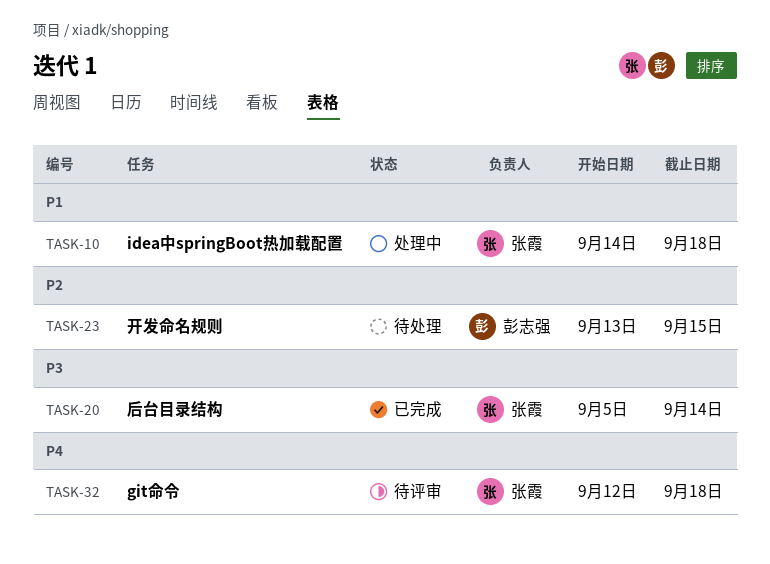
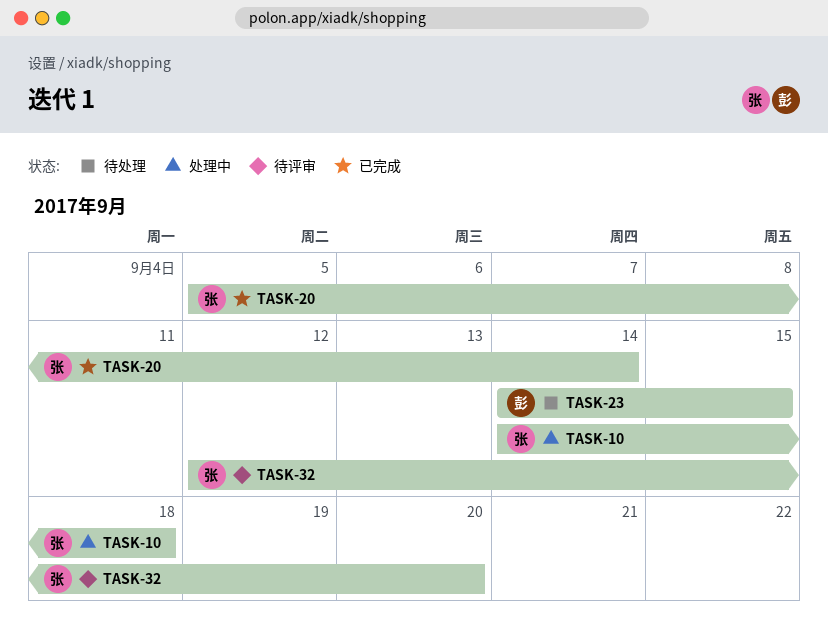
TASK-23, start: Sep 13 -> Sep 14
TASK-32, due: Sep 18 -> Sep 20

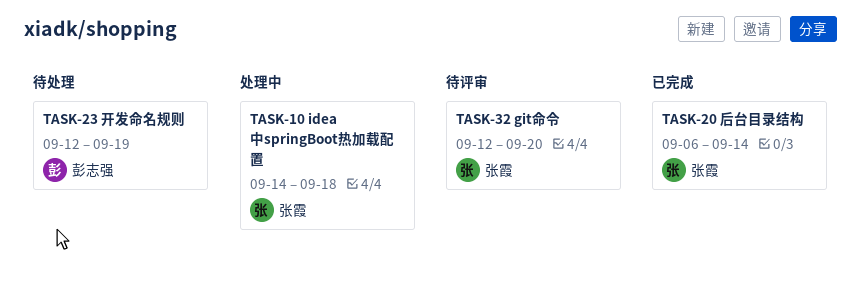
TASK-20, start: Sep 5 -> Sep 6
TASK-23, start: Sep 14 -> Sep 12
TASK-23, due: Sep 15 -> Sep 19

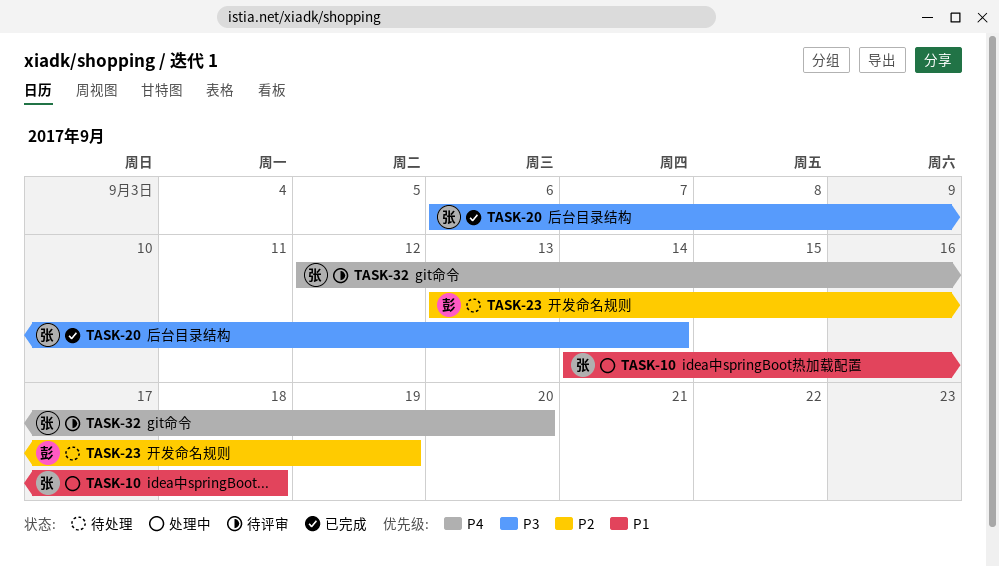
TASK-23, start: Sep 12 -> Sep 13

